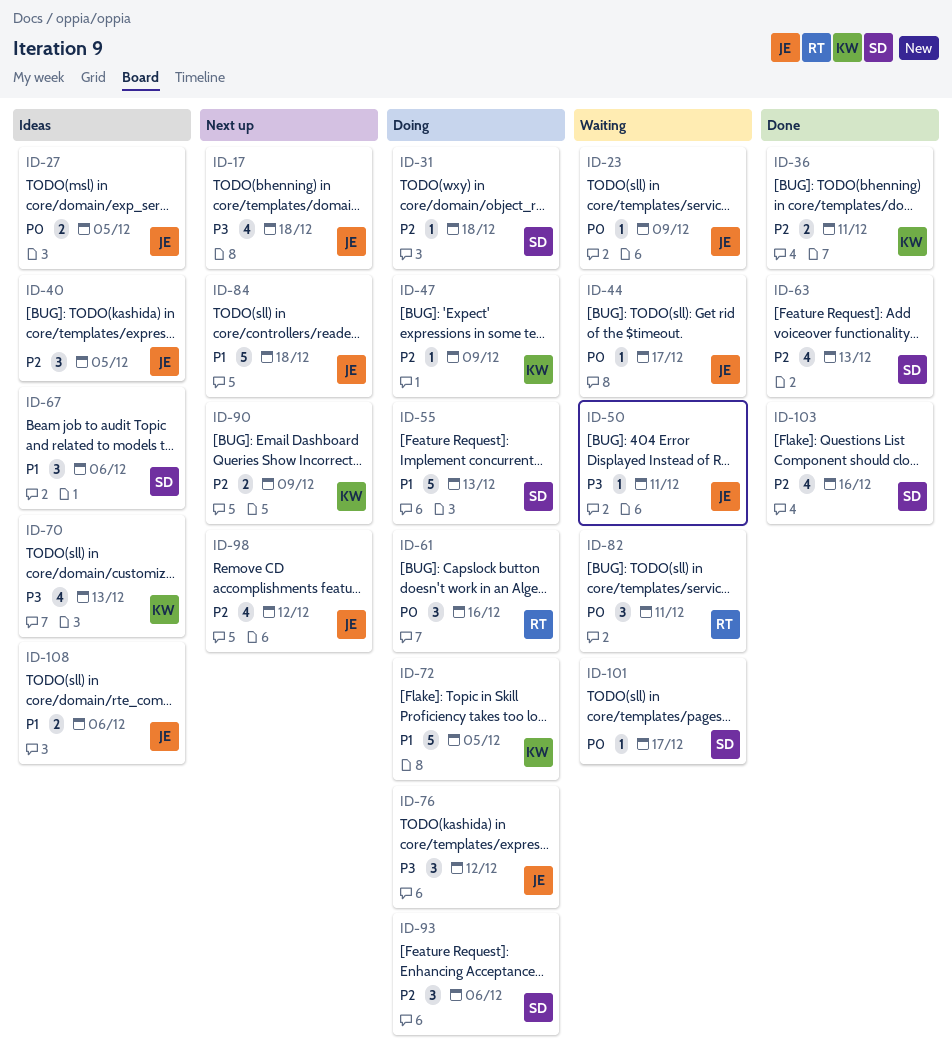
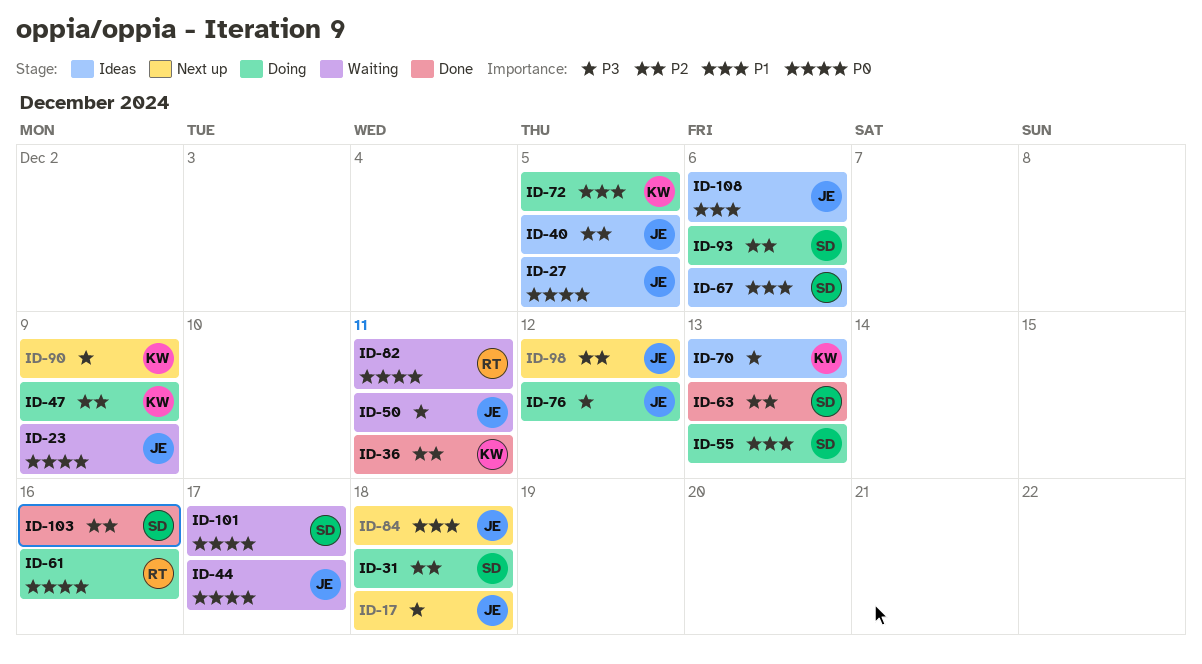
ID-90, priority: P2 -> P3

